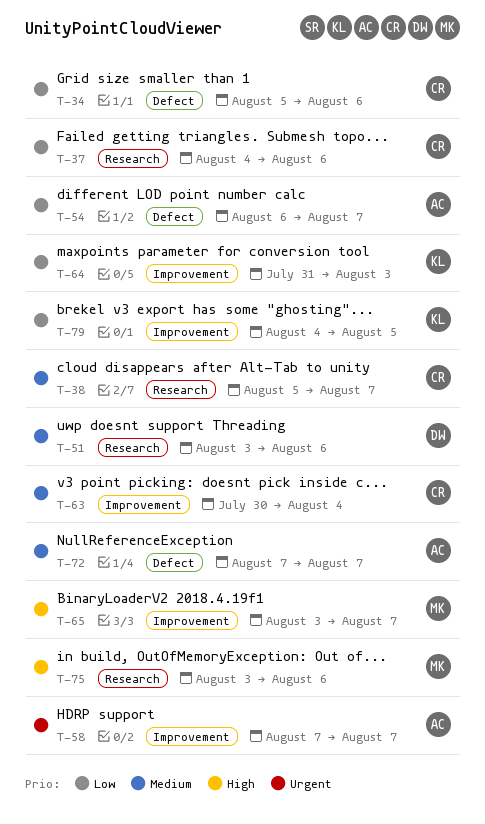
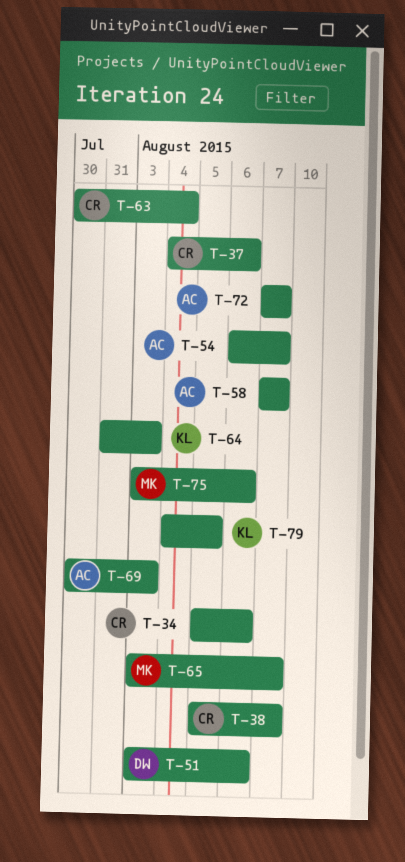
T-69: none -> present

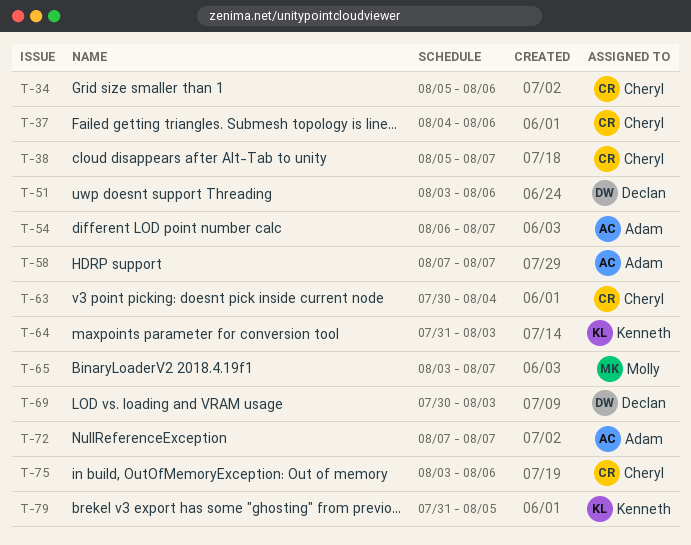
T-69, owner: Adam -> Declan
T-75, owner: Molly -> Cheryl
T-79, start: Aug 4 -> Jul 31

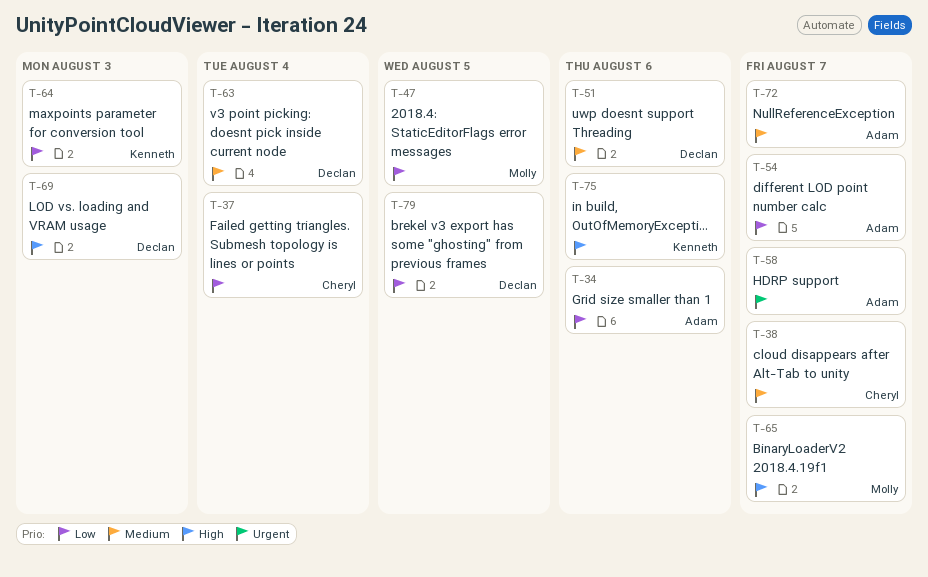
T-34, owner: Cheryl -> Adam
T-37, due: Aug 6 -> Aug 4
T-47: none -> present
T-63, owner: Cheryl -> Declan
T-75, owner: Cheryl -> Kenneth
T-79, owner: Kenneth -> Declan

